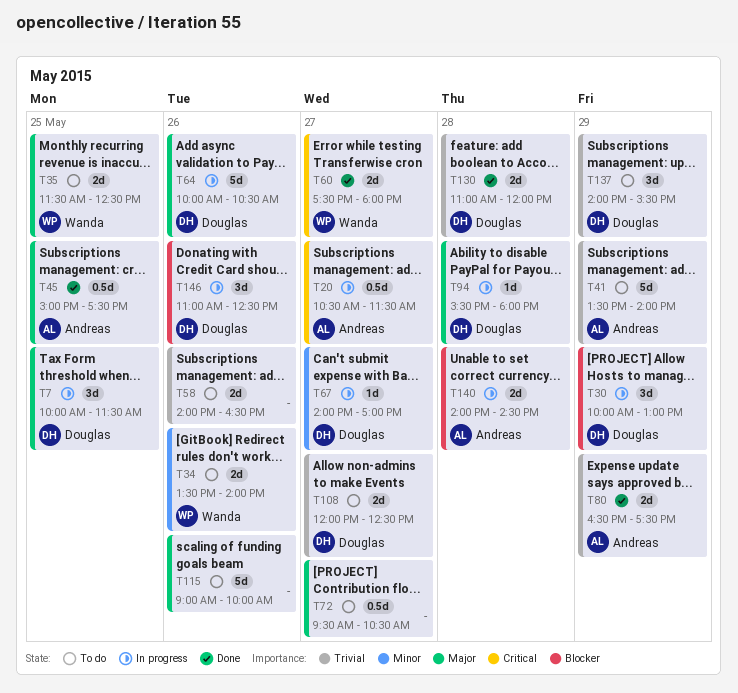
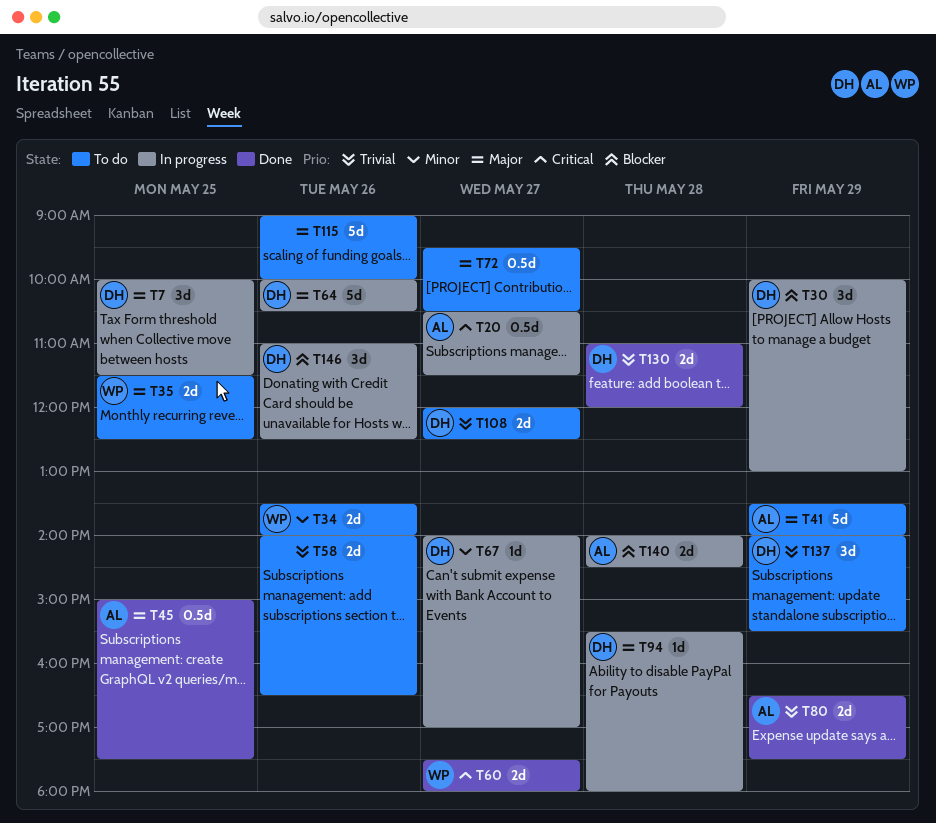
T41, priority: Trivial -> Major

